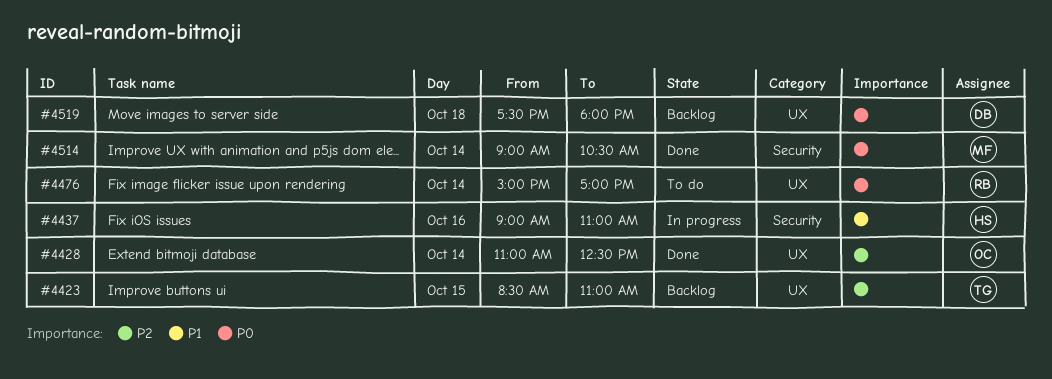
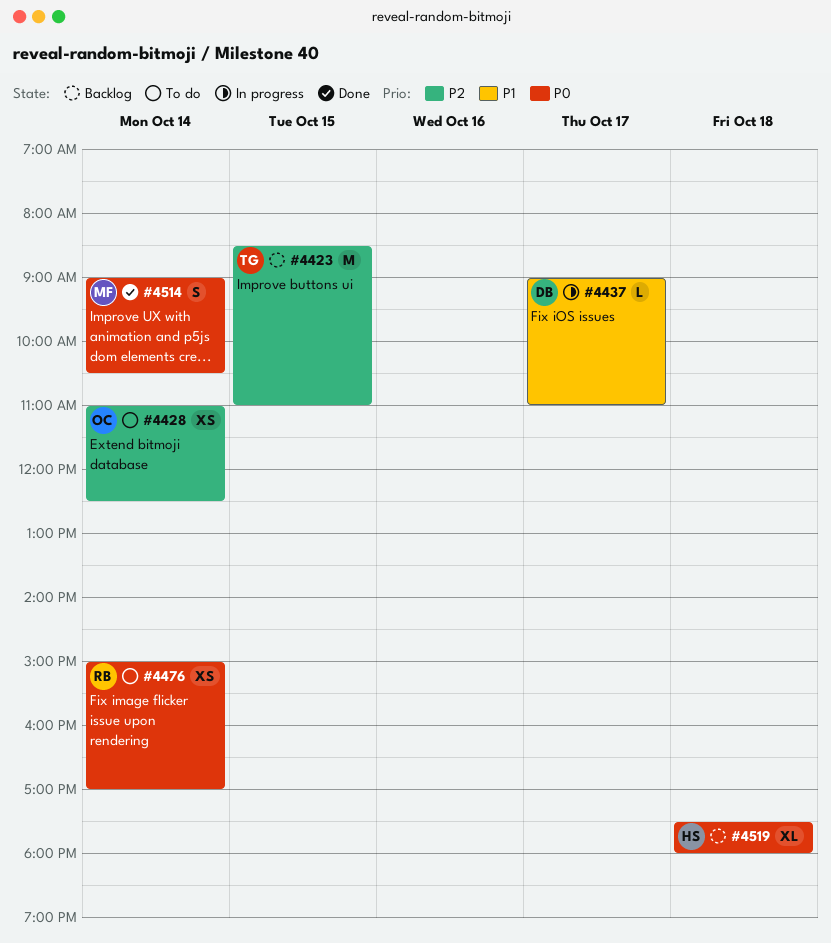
#4428, status: Done -> To do
#4437, owner: HS -> DB
#4437, day: Oct 16 -> Oct 17
#4519, owner: DB -> HS

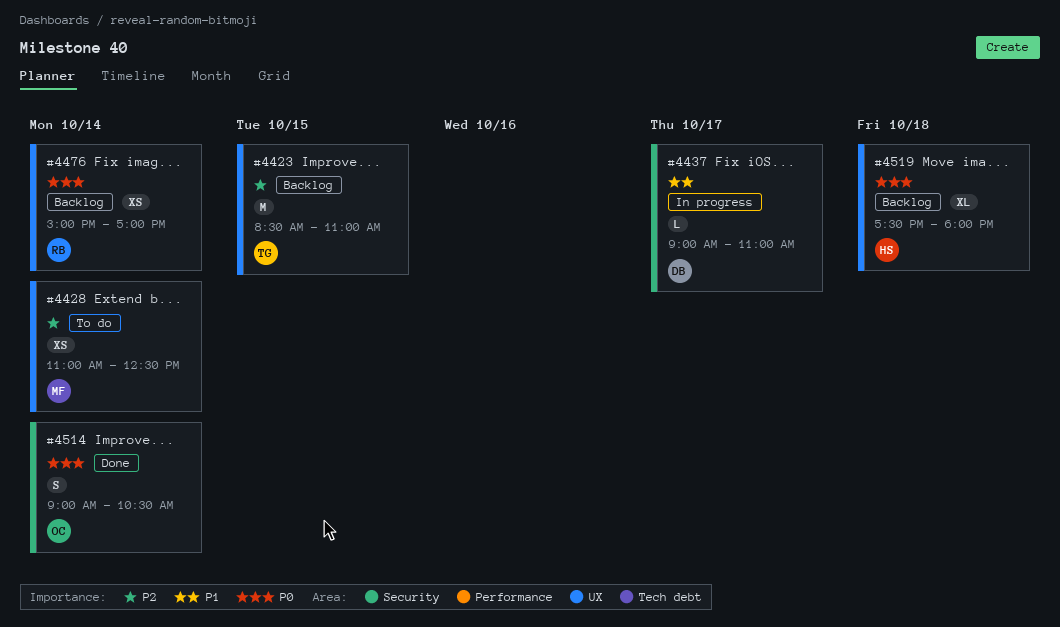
#4428, owner: OC -> MF
#4476, status: To do -> Backlog
#4514, owner: MF -> OC

